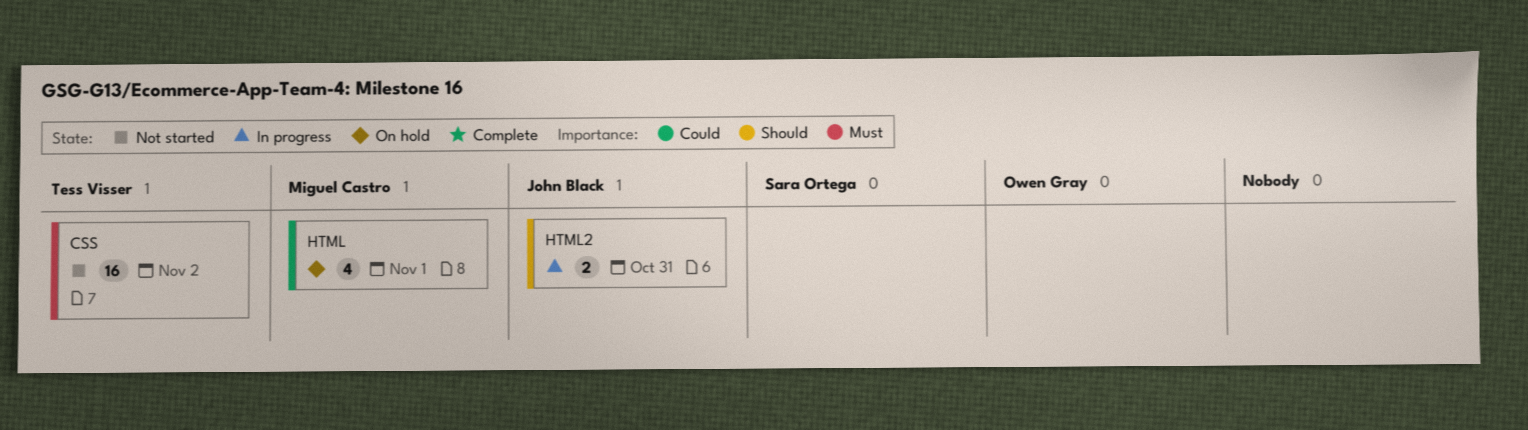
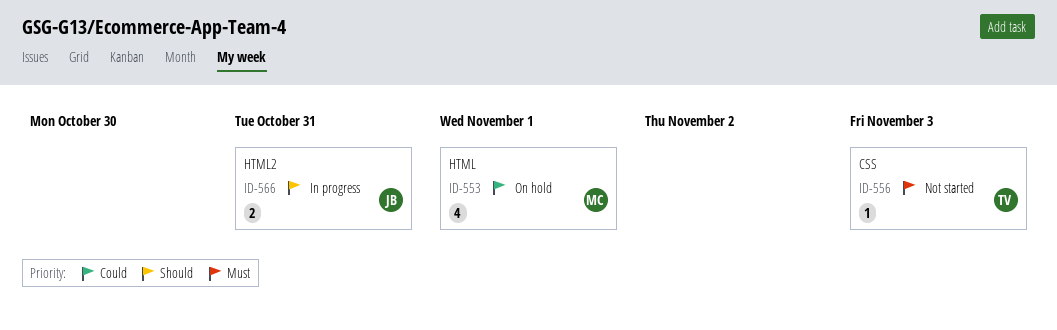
CSS, estimate: 16 -> 1
CSS, due: Nov 2 -> Nov 3

